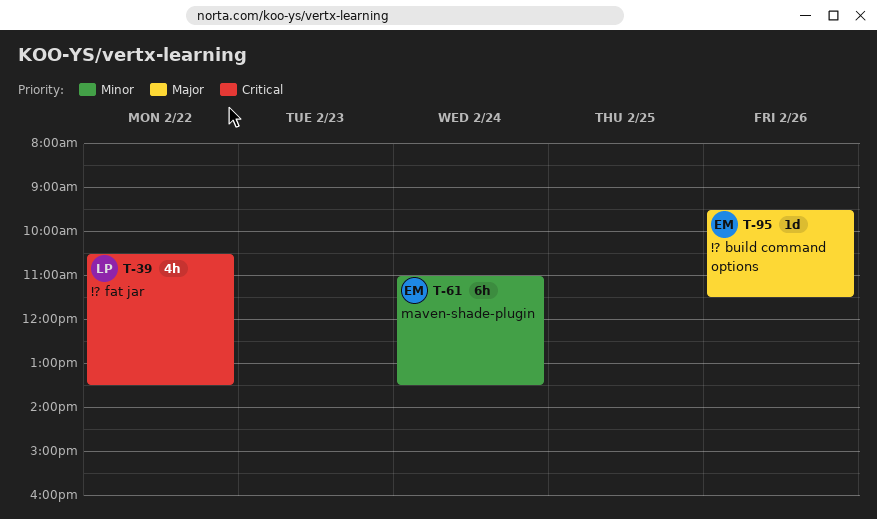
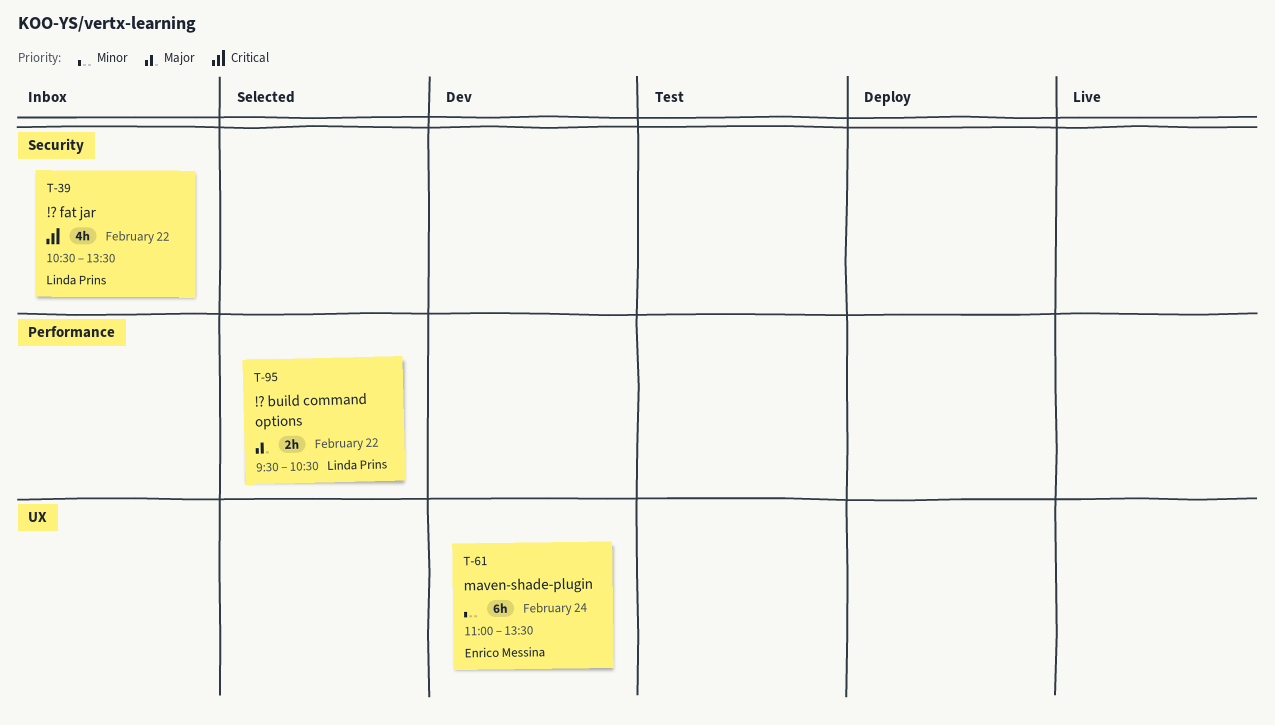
T-95, owner: Enrico Messina -> Linda Prins
T-95, estimate: 1d -> 2h
T-95, day: Feb 26 -> Feb 22
T-95, ends: 11:30 -> 10:30

